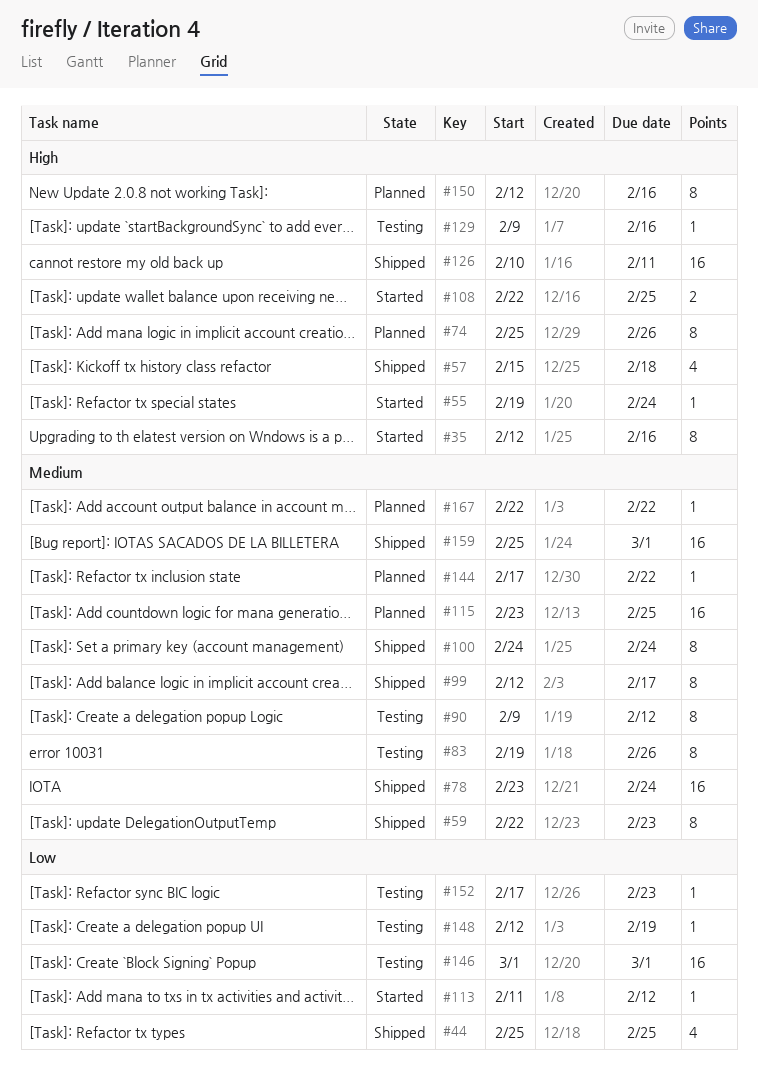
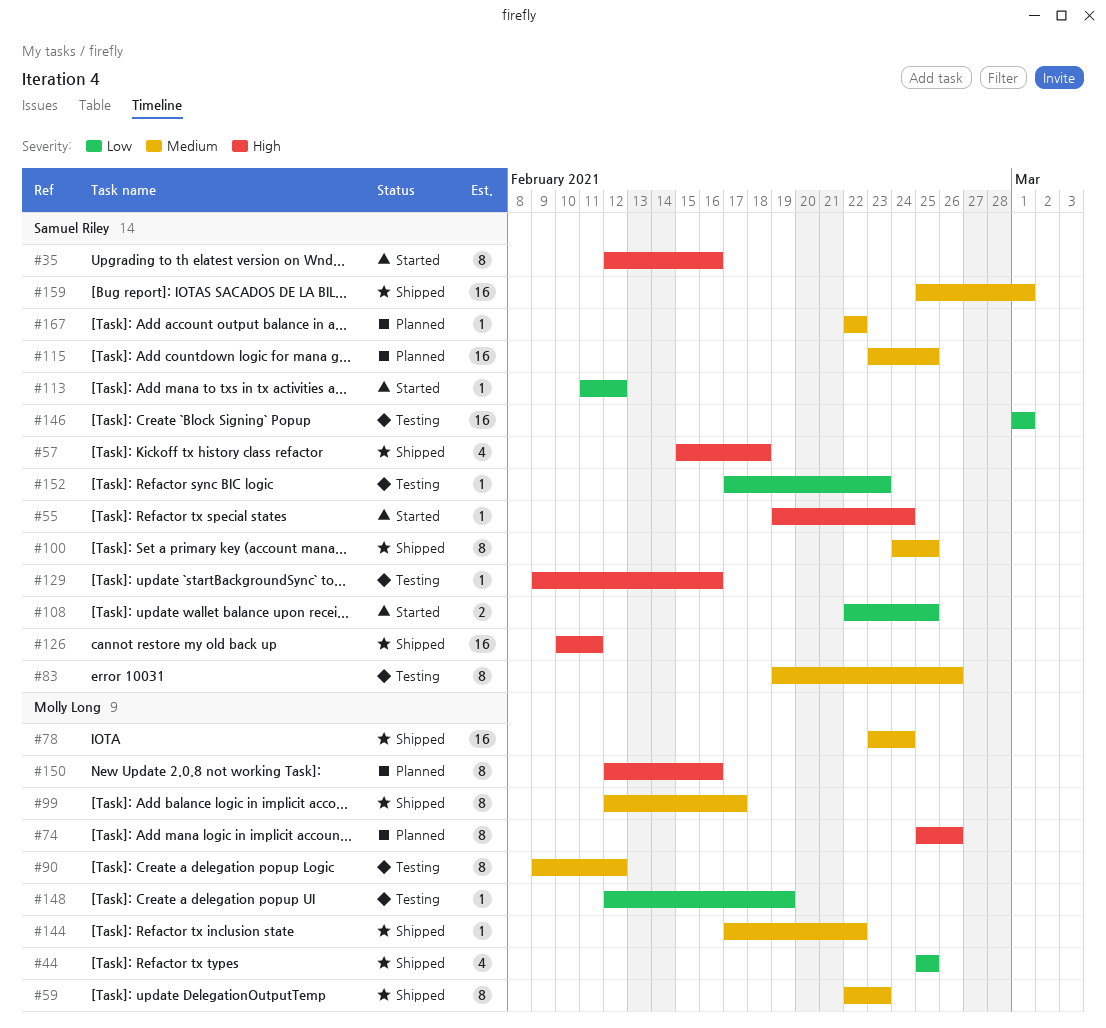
#100, due: Feb 24 -> Feb 25
#108, priority: High -> Low
#144, status: Planned -> Shipped

